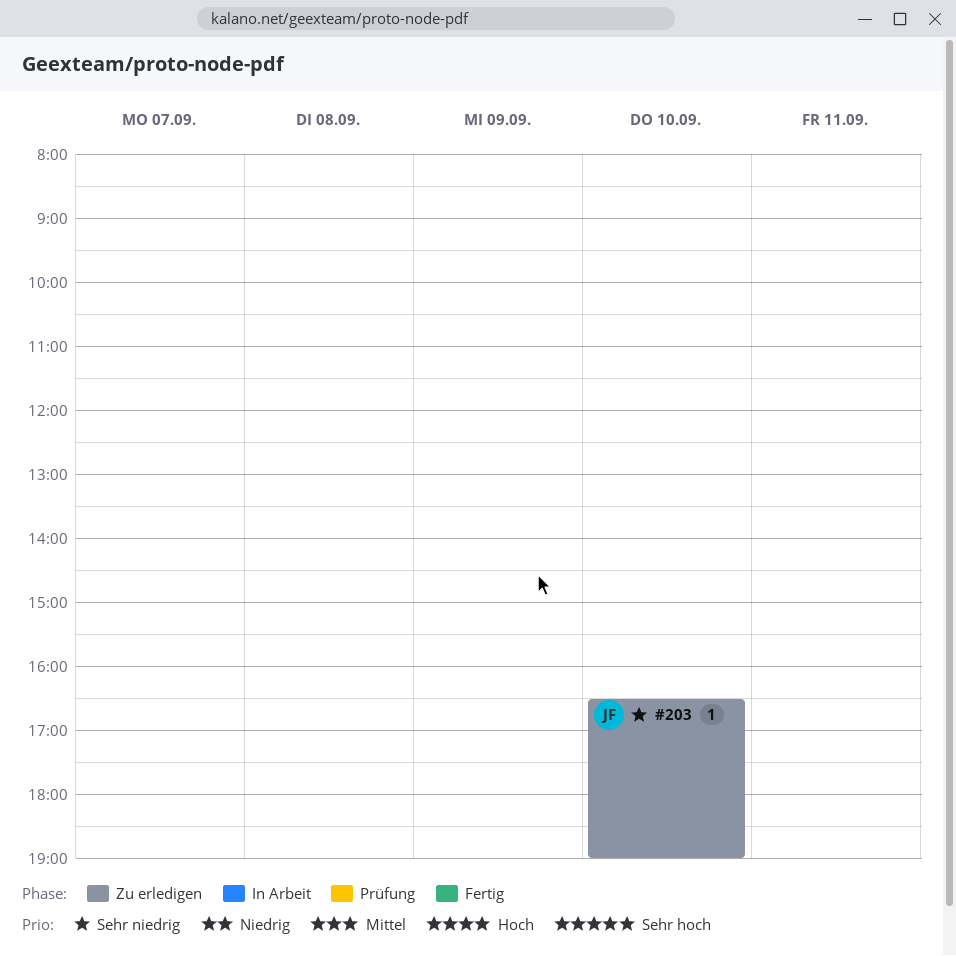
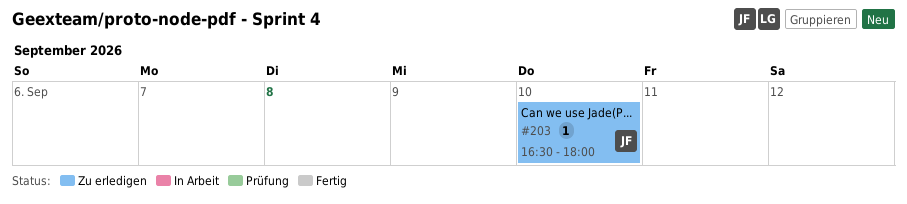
#203, ends: 19:00 -> 18:00

